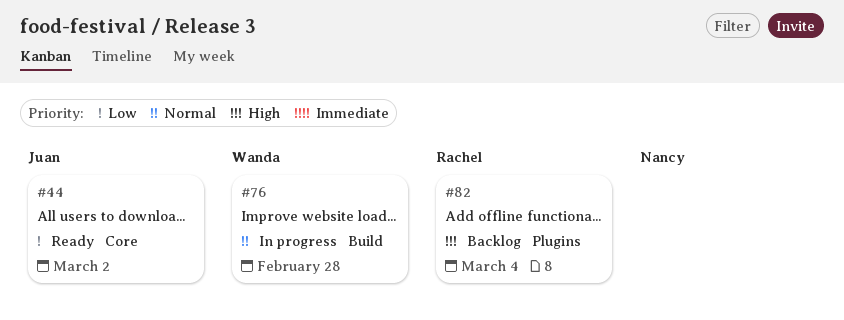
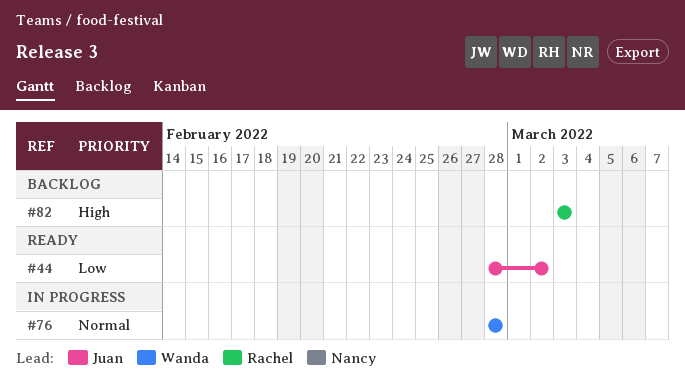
#82, due: Mar 4 -> Mar 3

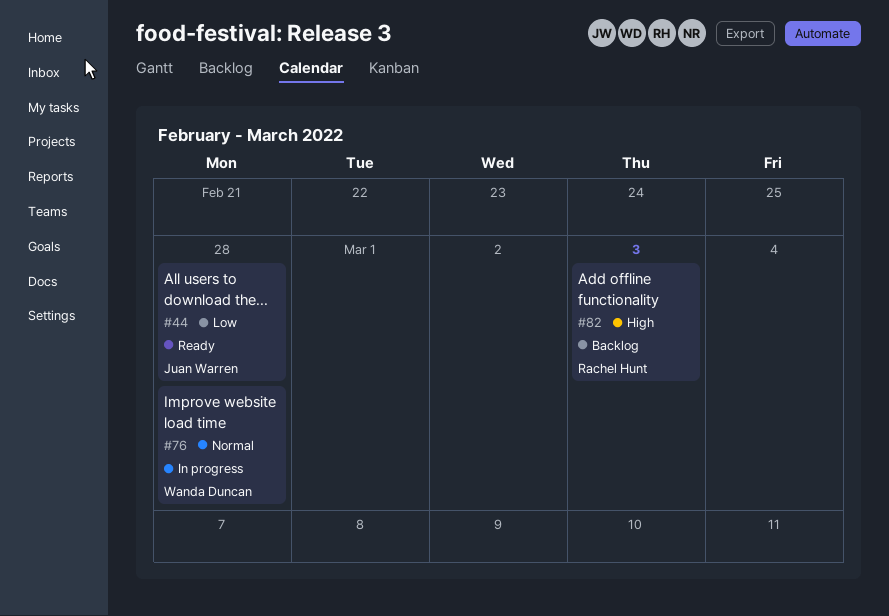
#44, due: Mar 2 -> Feb 28

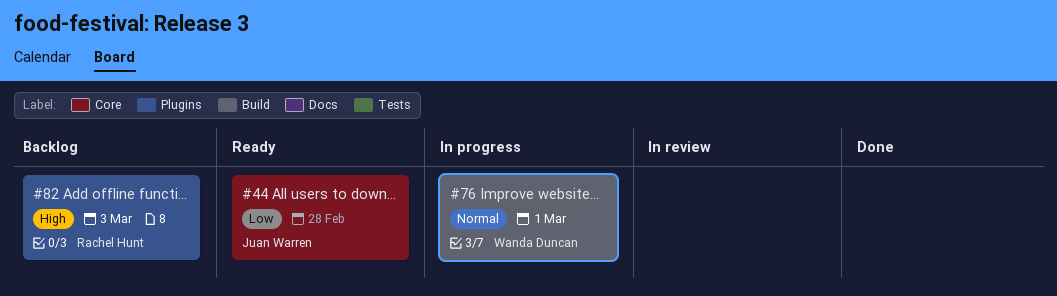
#76, due: Feb 28 -> Mar 1

